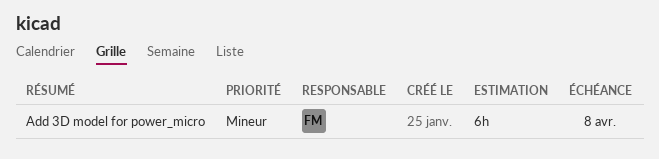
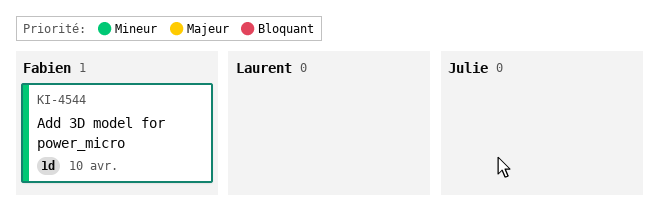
Add 3D model for power_micro, estimate: 6h -> 1d
Add 3D model for power_micro, due: Apr 8 -> Apr 10

